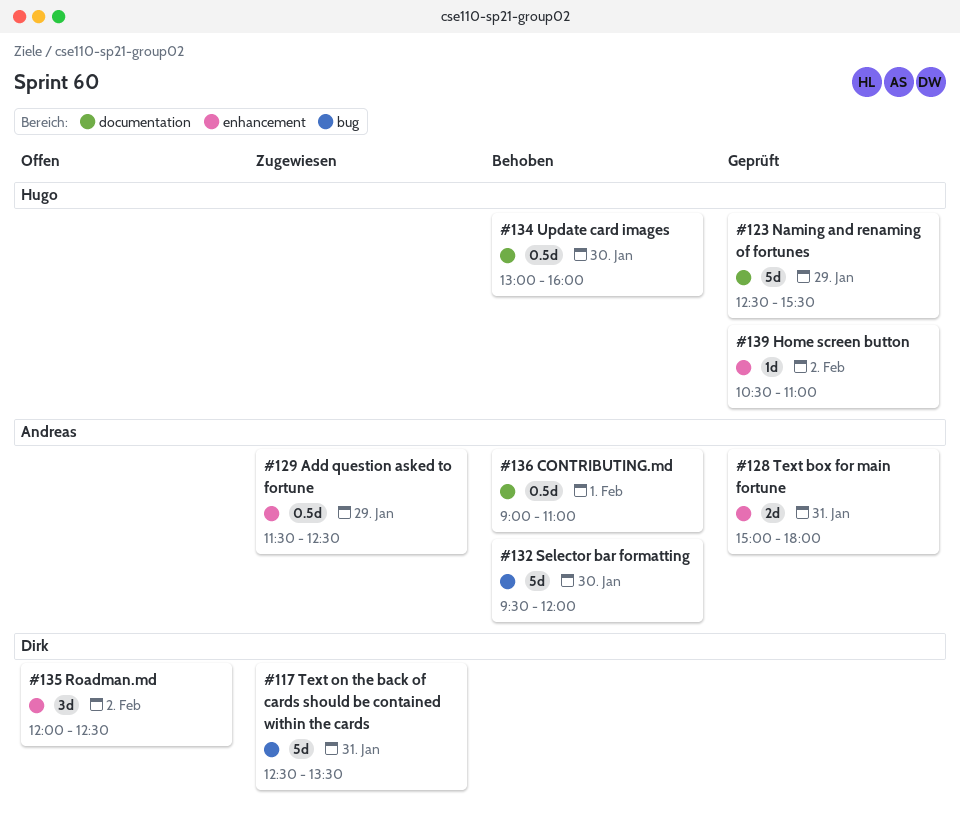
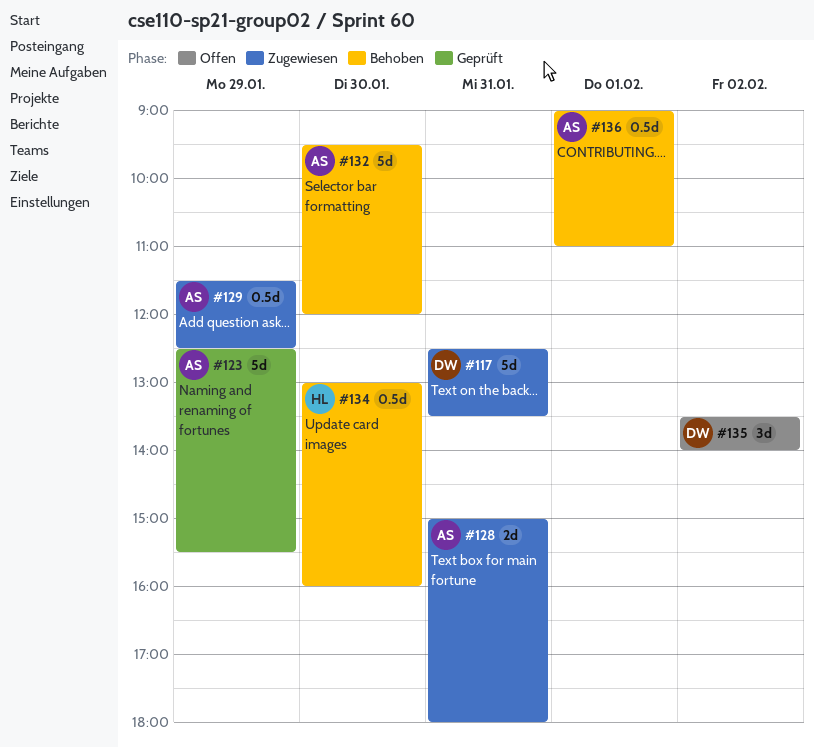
#123, owner: Hugo -> Andreas
#128, status: Geprüft -> Zugewiesen
#135, begins: 12:00 -> 13:30
#135, ends: 12:30 -> 14:00
#139: present -> none

